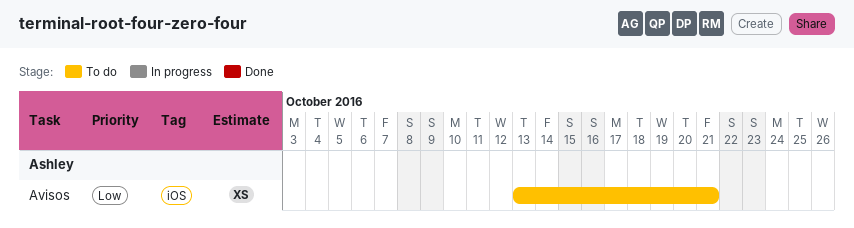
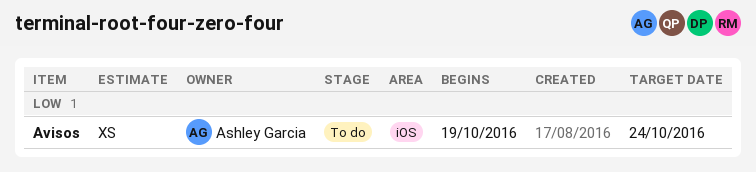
Avisos, start: Oct 13 -> Oct 19
Avisos, due: Oct 21 -> Oct 24

